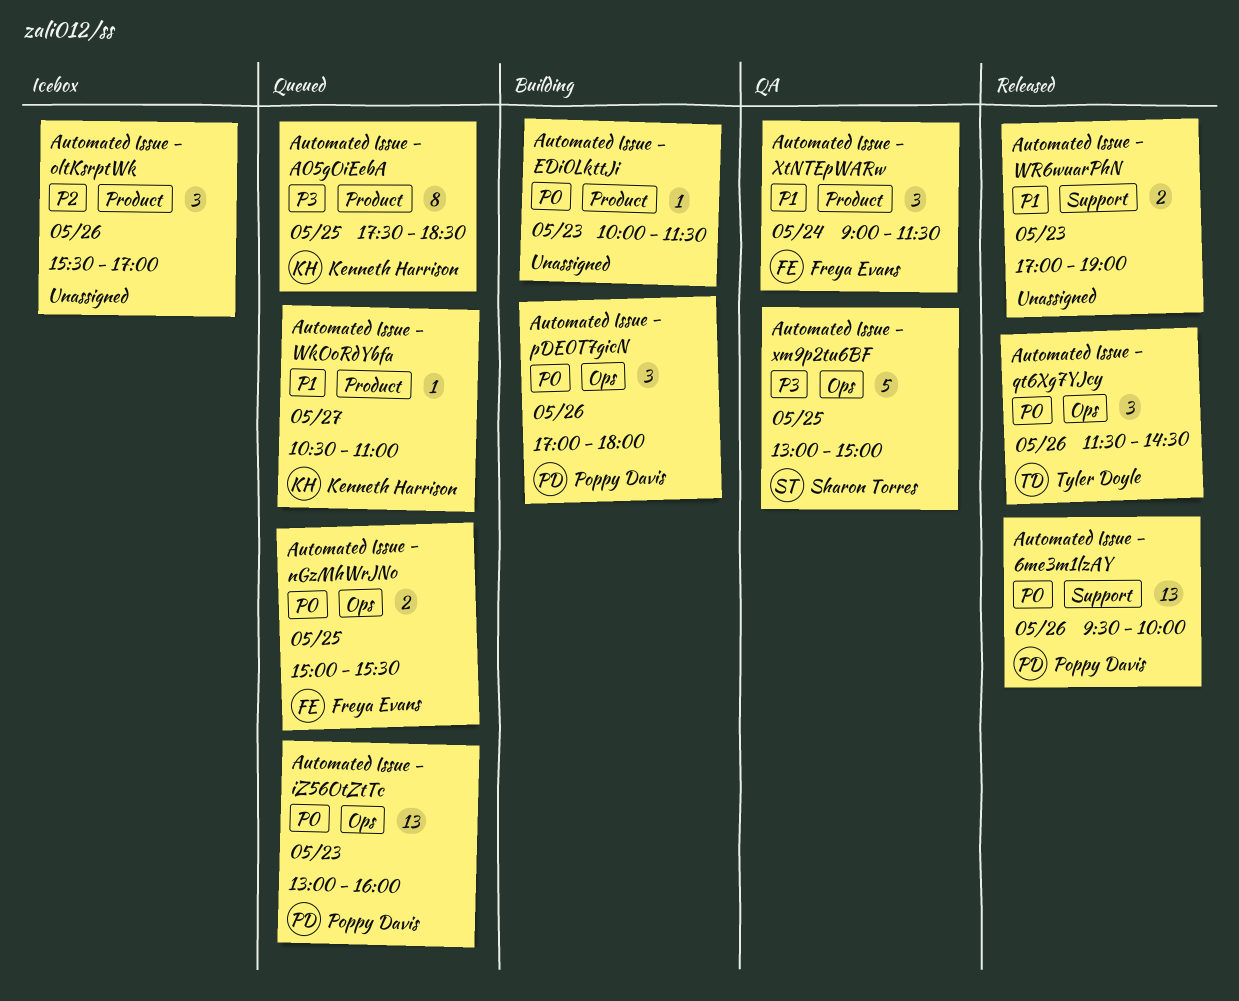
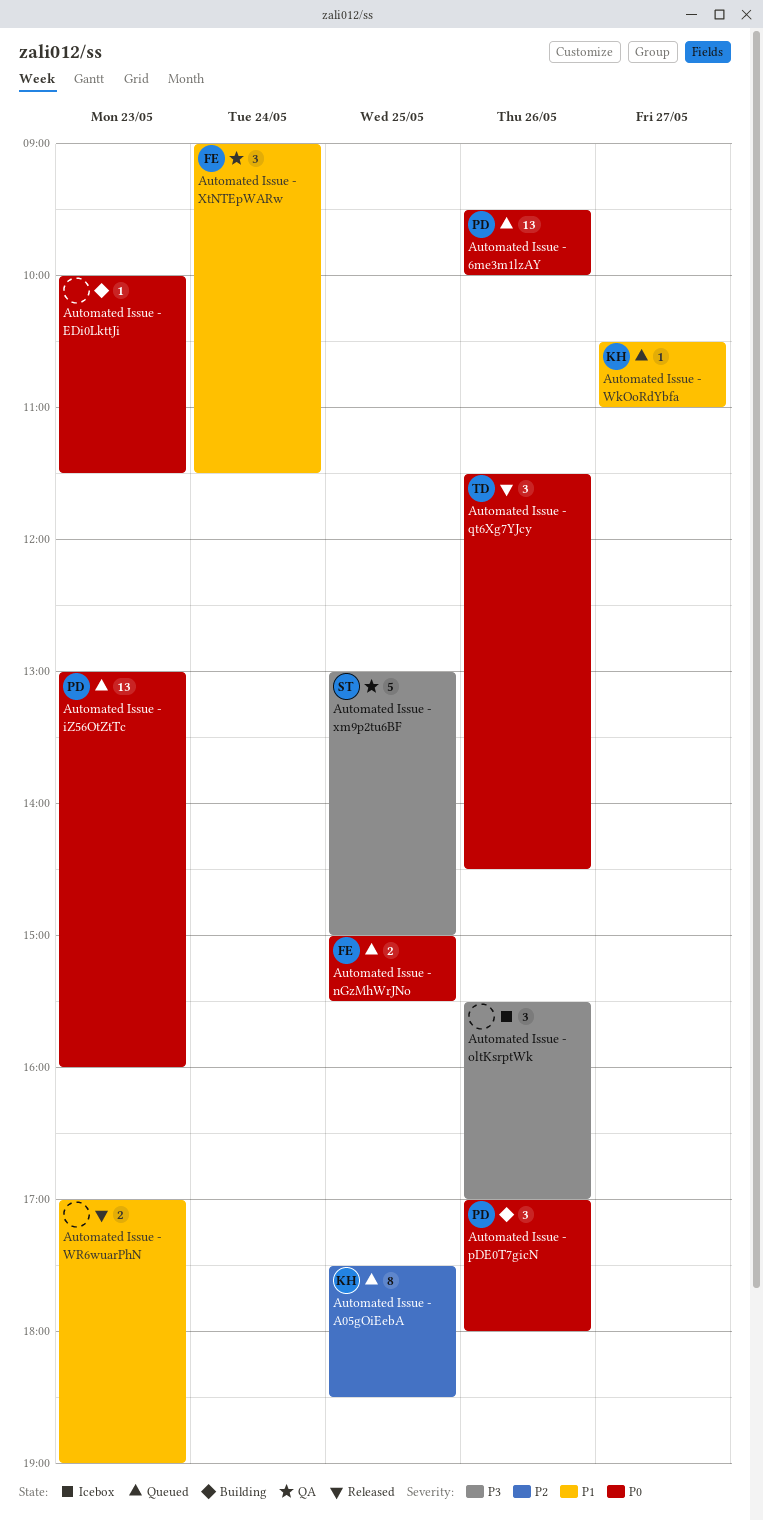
Automated Issue - 6me3m1lzAY, status: Released -> Queued
Automated Issue - A05gOiEebA, priority: P3 -> P2
Automated Issue - oltKsrptWk, priority: P2 -> P3

